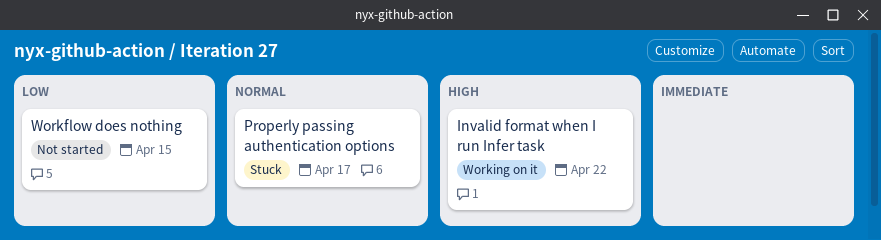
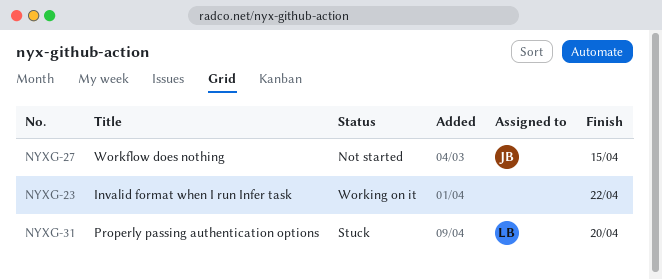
Properly passing authentication options, due: Apr 17 -> Apr 20

